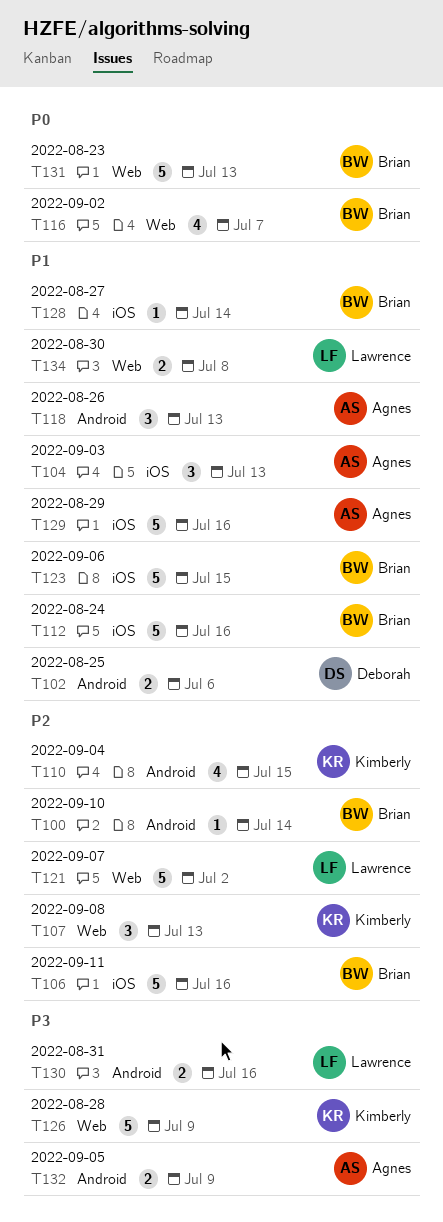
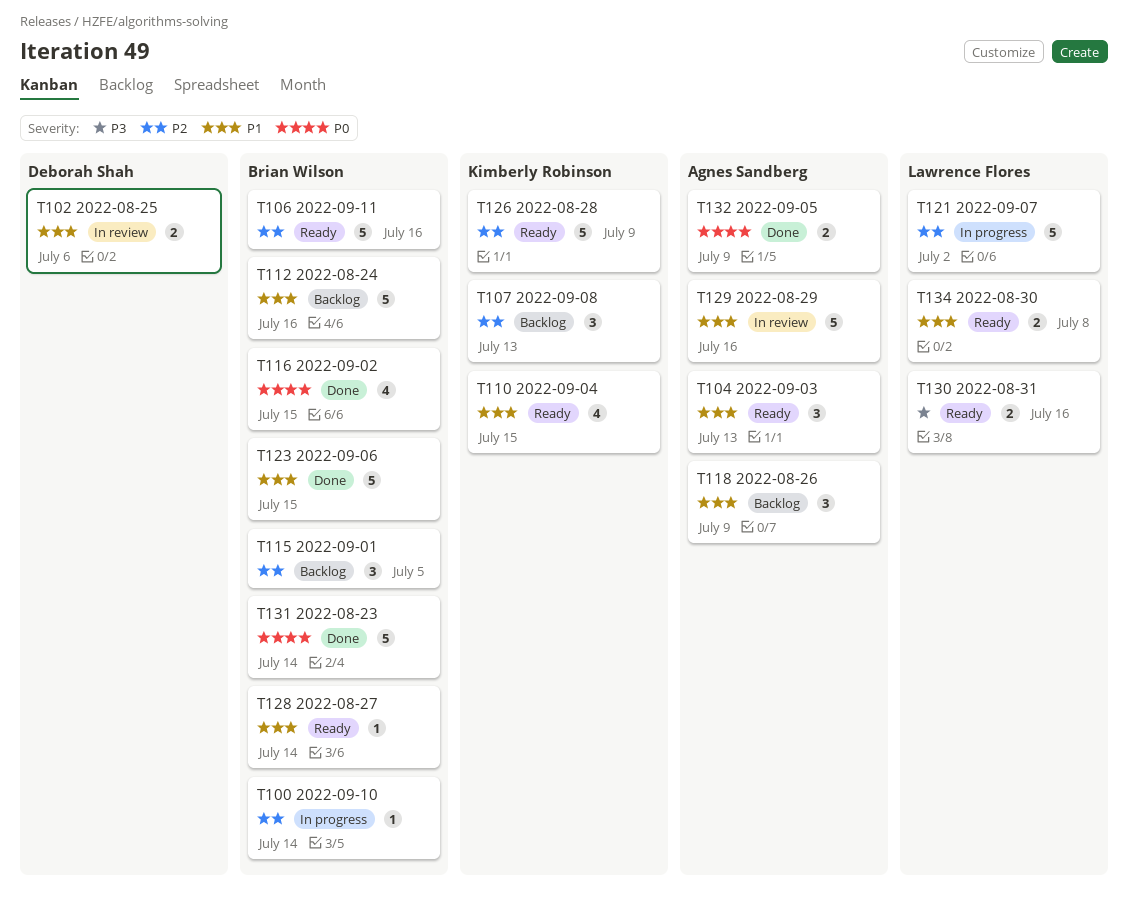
T110, priority: P2 -> P1
T115: none -> present
T116, due: Jul 7 -> Jul 15
T118, due: Jul 13 -> Jul 9
T126, priority: P3 -> P2
T131, due: Jul 13 -> Jul 14
T132, priority: P3 -> P0

